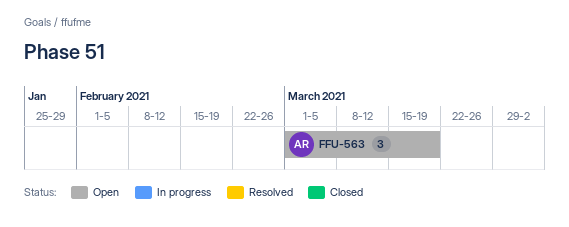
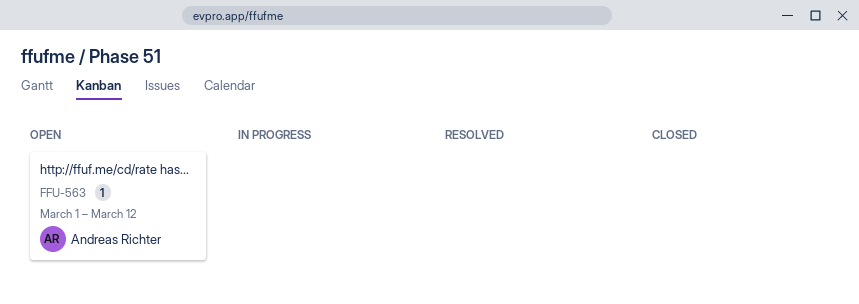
FFU-563, estimate: 3 -> 1
FFU-563, due: Mar 19 -> Mar 12

